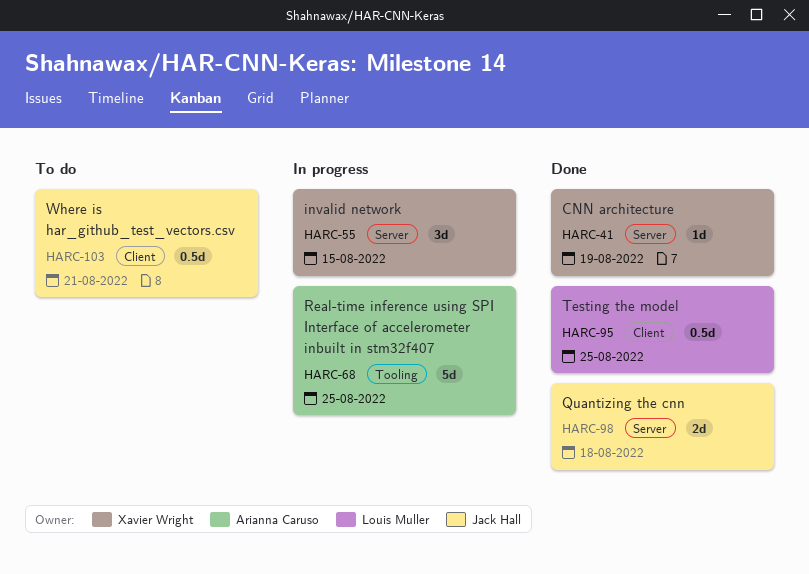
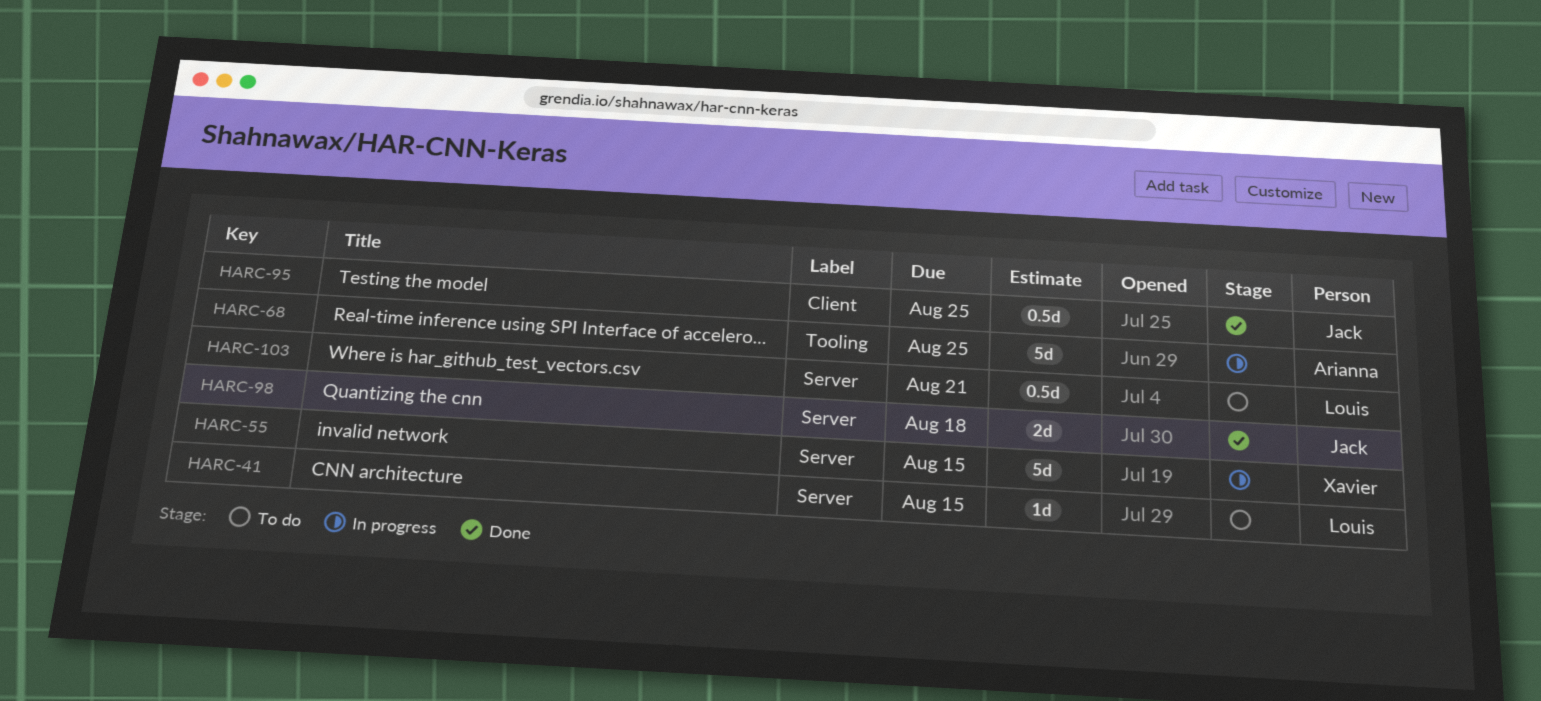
HARC-41, status: Done -> To do
HARC-41, owner: Xavier Wright -> Louis Muller
HARC-41, due: Aug 19 -> Aug 15
HARC-55, estimate: 3d -> 5d
HARC-95, owner: Louis Muller -> Jack Hall
HARC-103, owner: Jack Hall -> Louis Muller
HARC-103, label: Client -> Server

